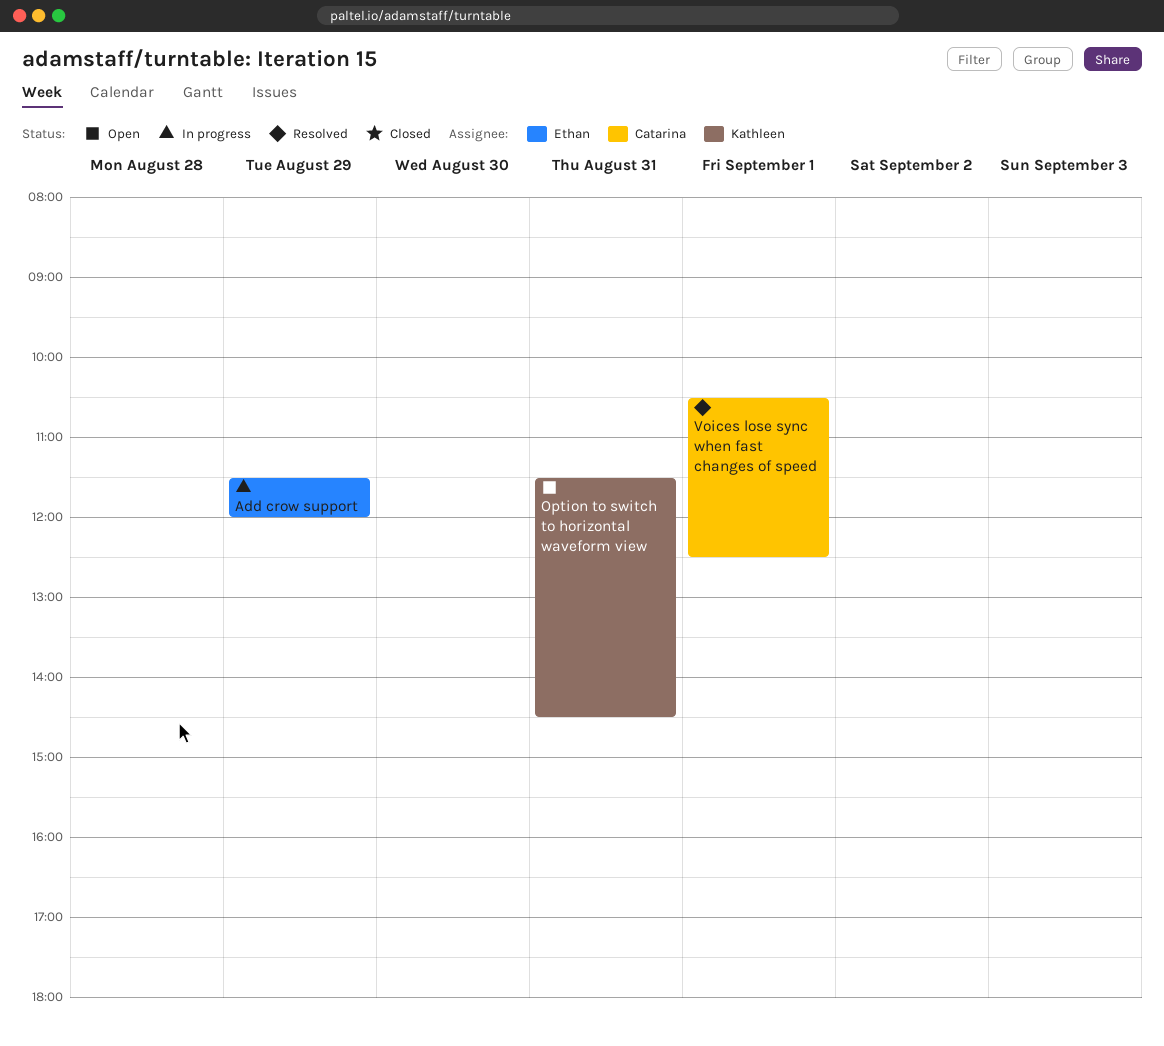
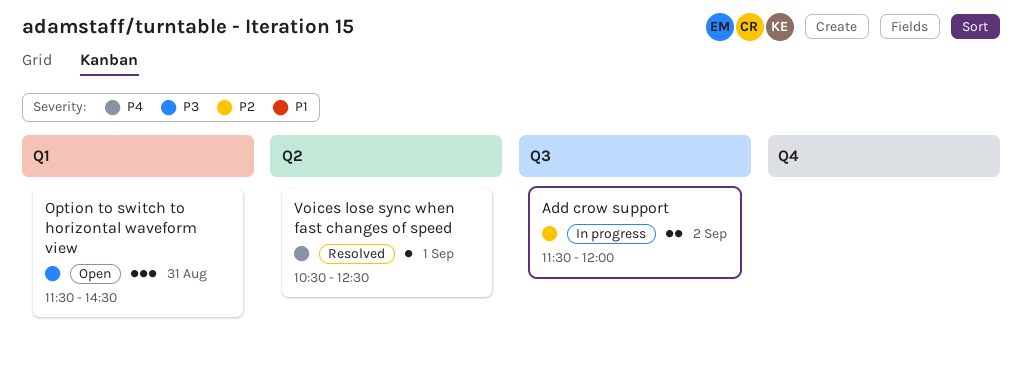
Add crow support, day: Aug 29 -> Sep 2

